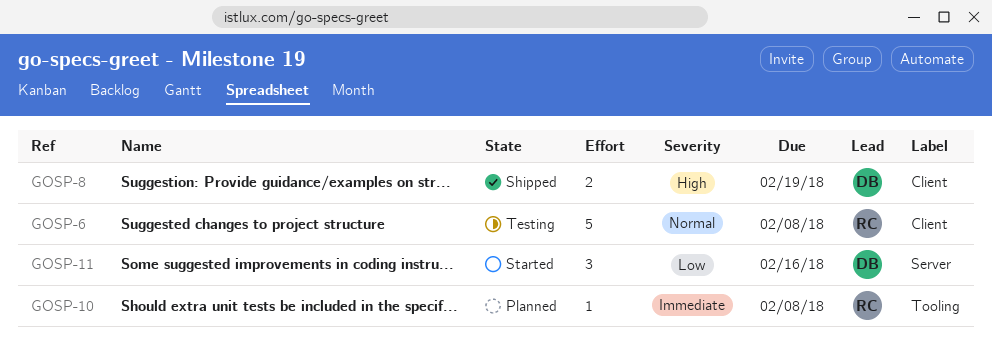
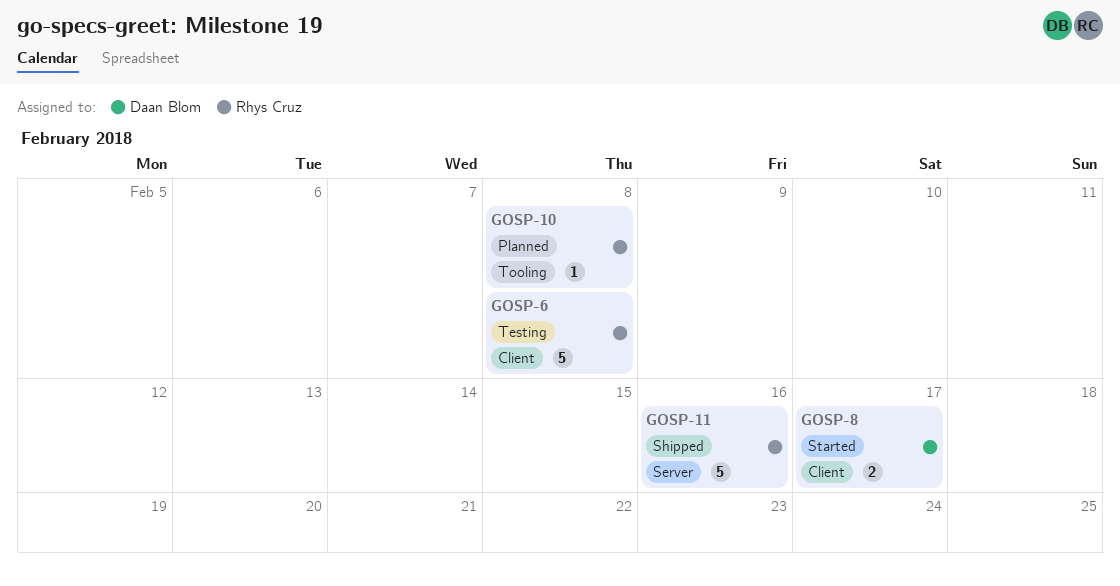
GOSP-8, status: Shipped -> Started
GOSP-8, due: Feb 19 -> Feb 17
GOSP-11, status: Started -> Shipped
GOSP-11, owner: Daan Blom -> Rhys Cruz
GOSP-11, estimate: 3 -> 5

